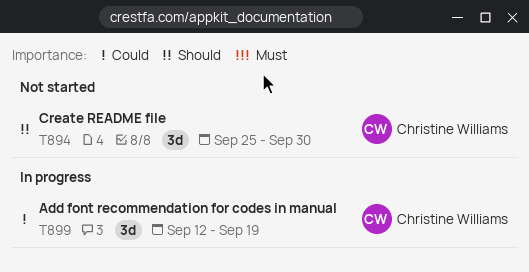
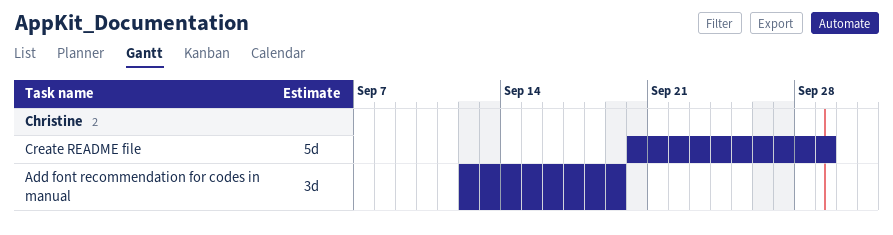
Create README file, estimate: 3d -> 5d
Create README file, start: Sep 25 -> Sep 20
Create README file, due: Sep 30 -> Sep 29

